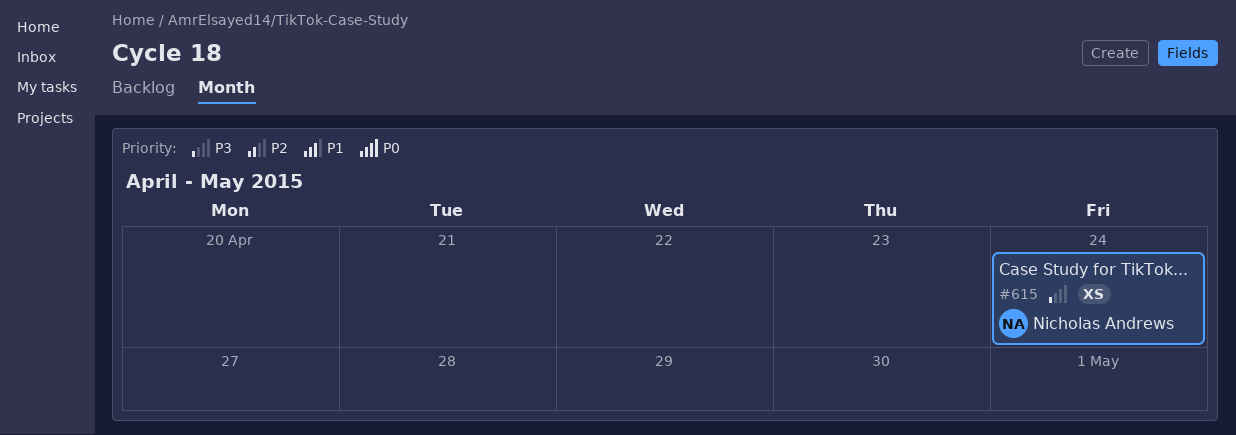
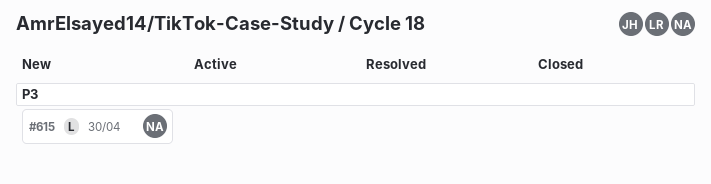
#615, estimate: XS -> L
#615, due: Apr 24 -> Apr 30

